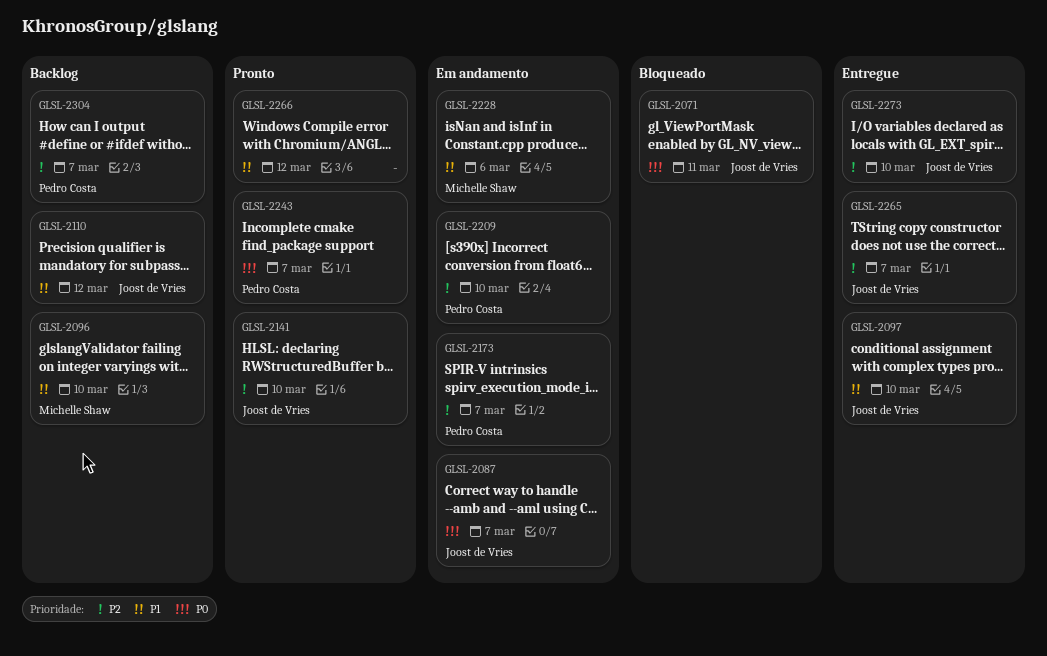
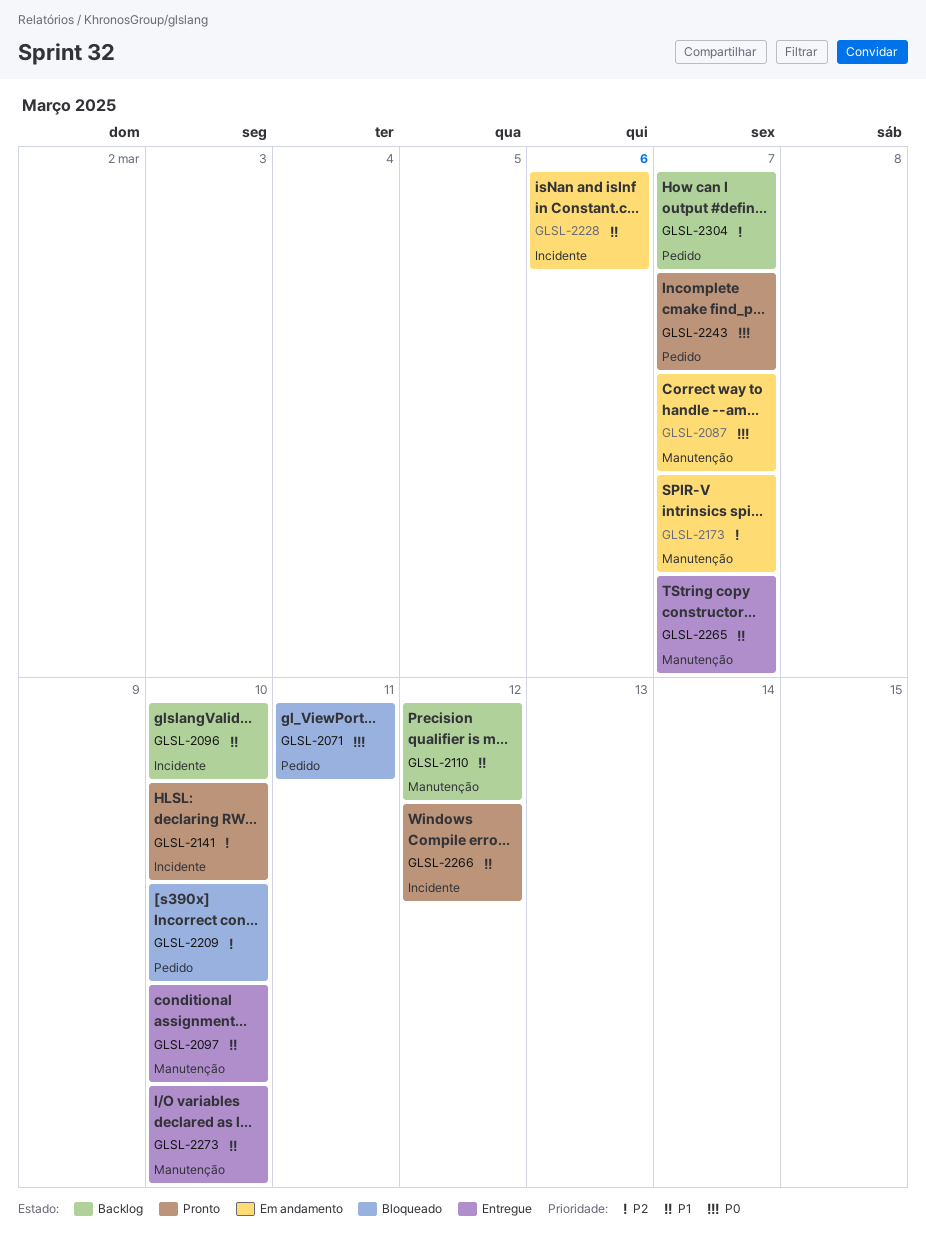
GLSL-2209, status: Em andamento -> Bloqueado
GLSL-2265, priority: P2 -> P1
GLSL-2273, priority: P2 -> P1

